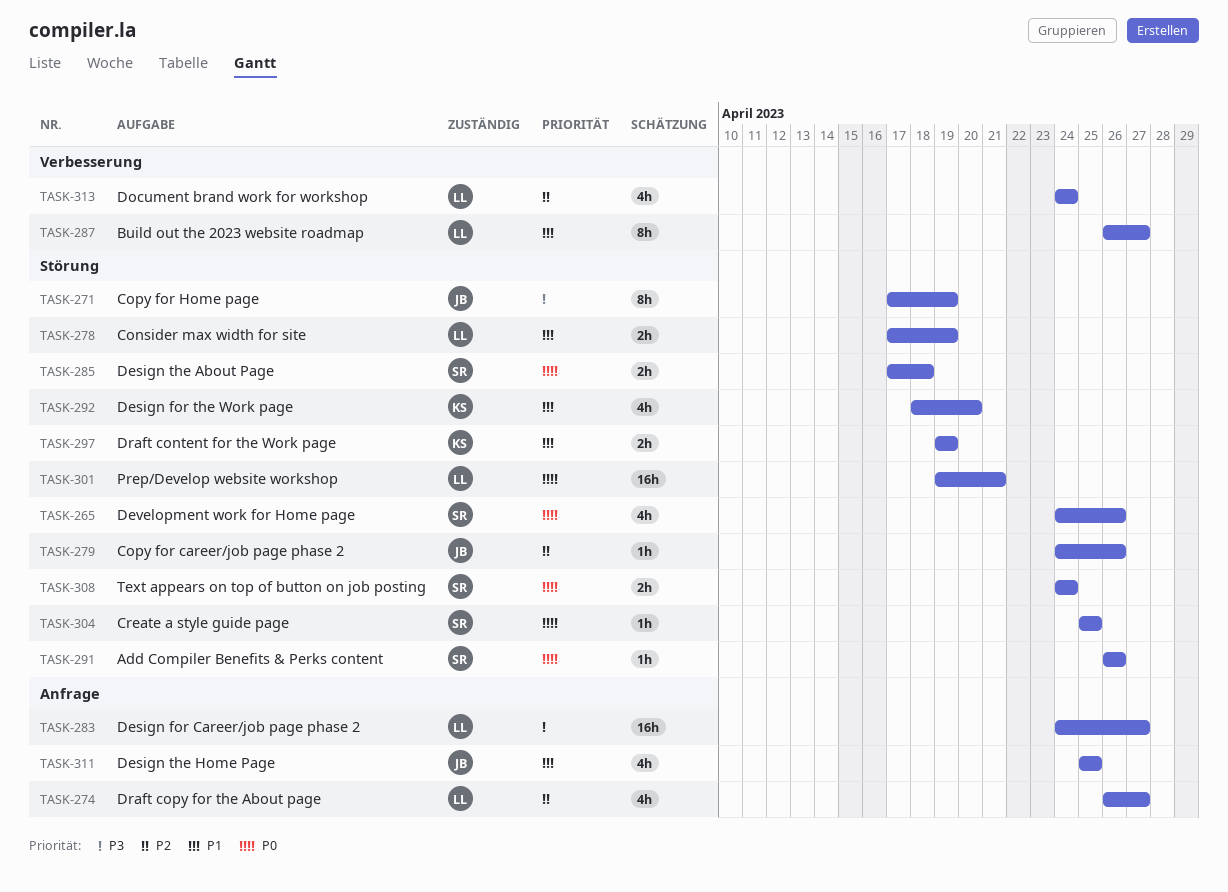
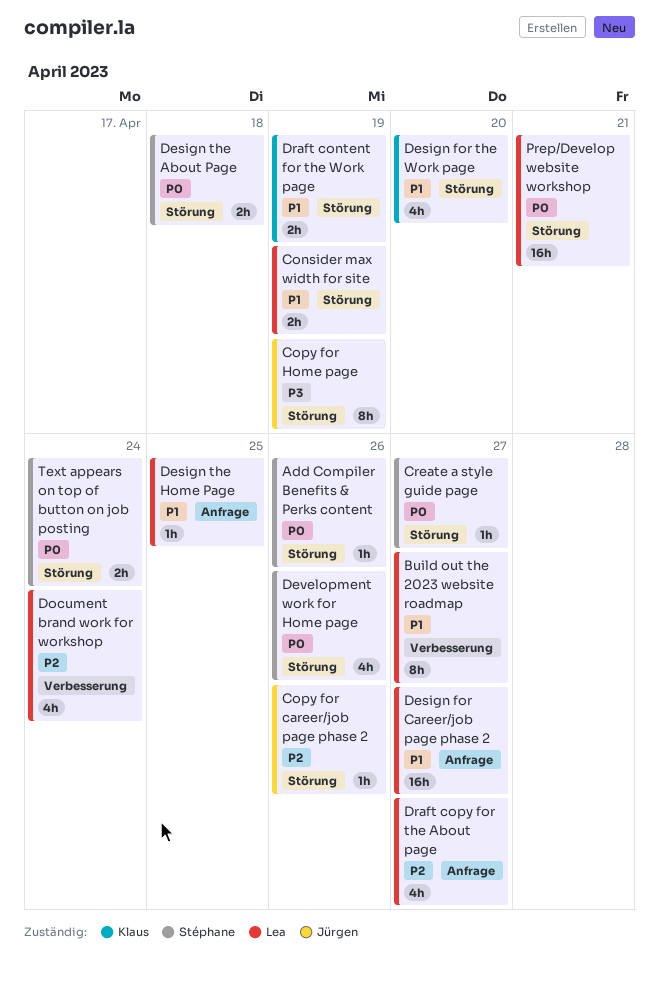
Create a style guide page, due: Apr 25 -> Apr 27
Design for Career/job page phase 2, priority: P3 -> P1
Design the Home Page, owner: Jürgen -> Lea
Design the Home Page, estimate: 4h -> 1h

